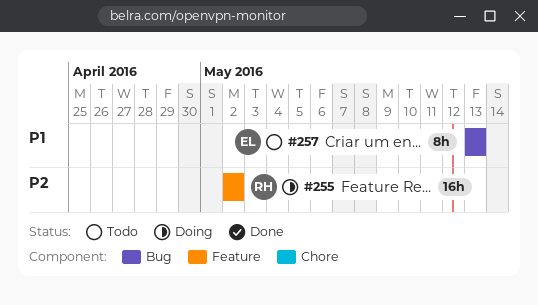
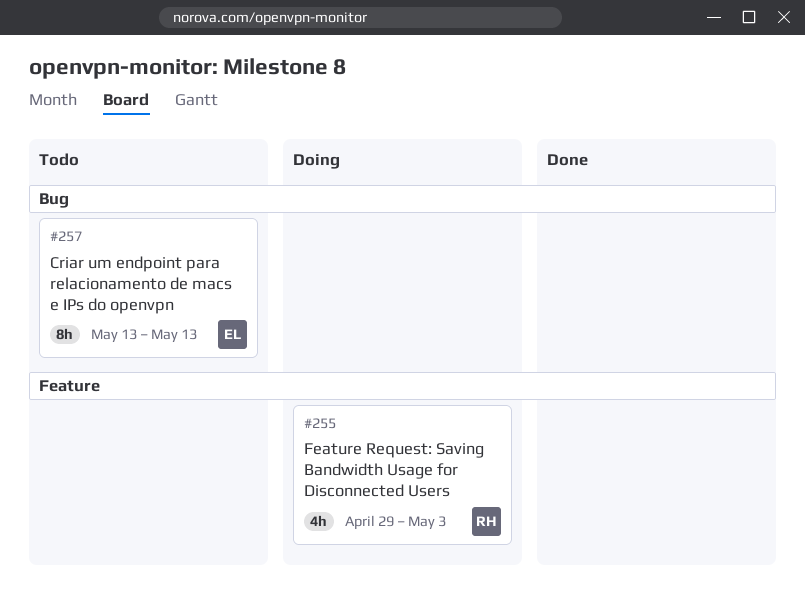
#255, estimate: 16h -> 4h
#255, start: May 2 -> Apr 29
#255, due: May 2 -> May 3

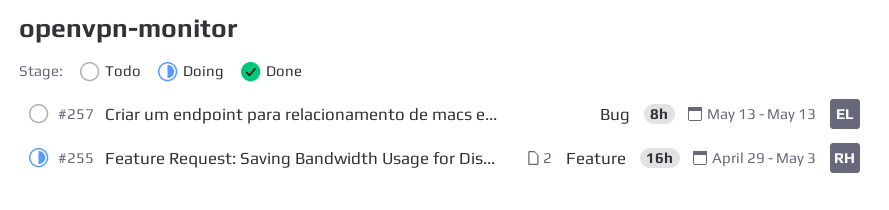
#255, estimate: 4h -> 16h

